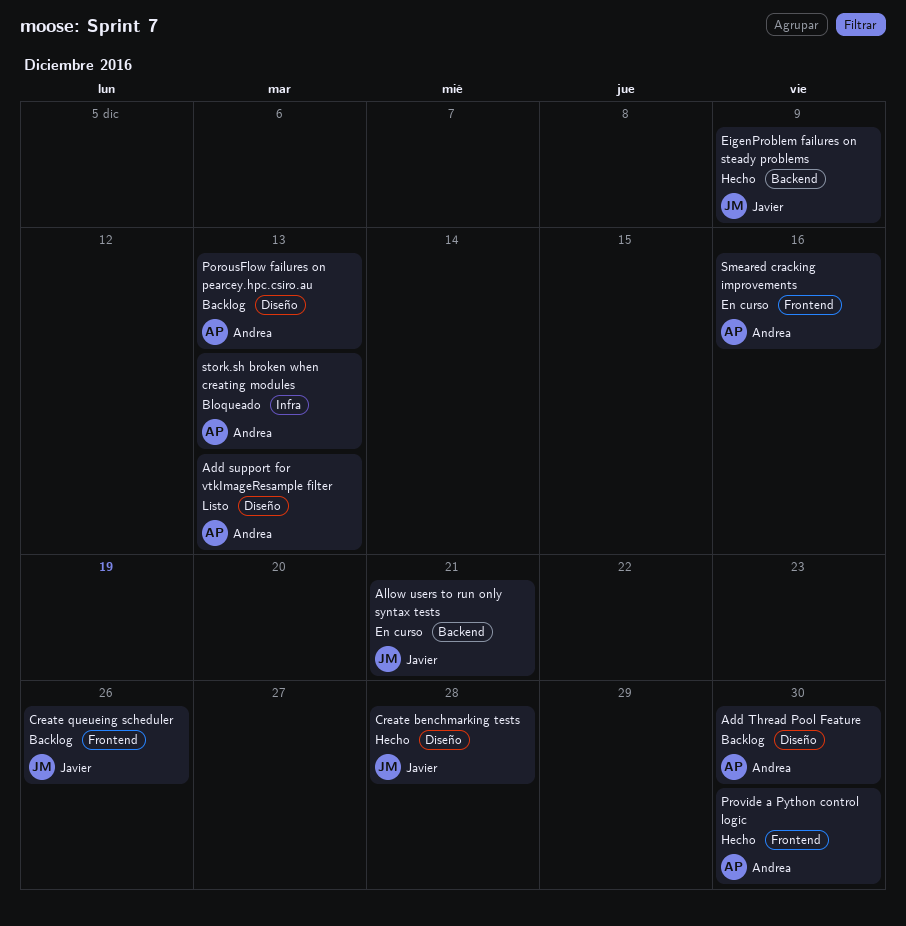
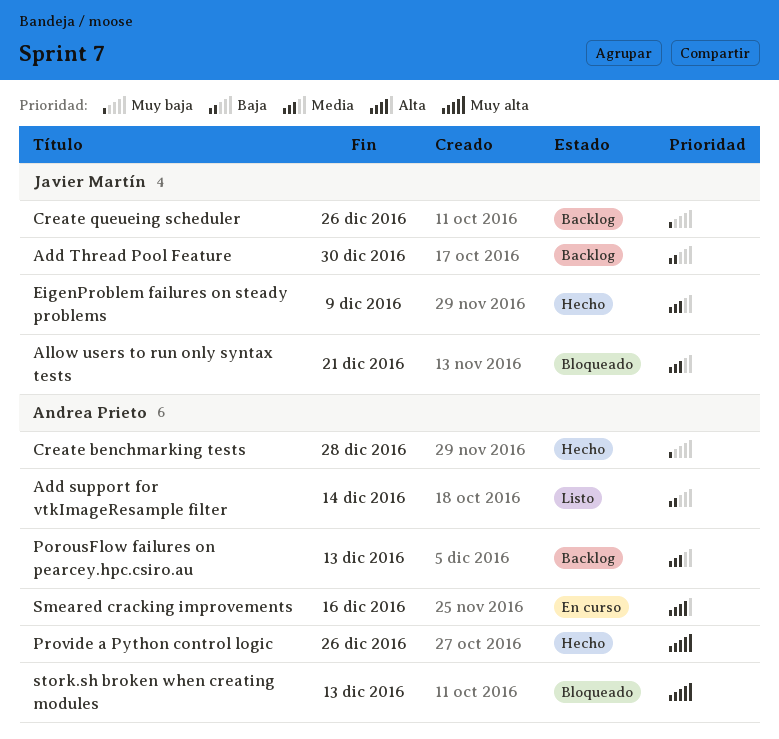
Add support for vtkImageResample filter, due: Dec 13 -> Dec 14
Add Thread Pool Feature, owner: Andrea Prieto -> Javier Martín
Allow users to run only syntax tests, status: En curso -> Bloqueado
Create benchmarking tests, owner: Javier Martín -> Andrea Prieto
Provide a Python control logic, due: Dec 30 -> Dec 26

